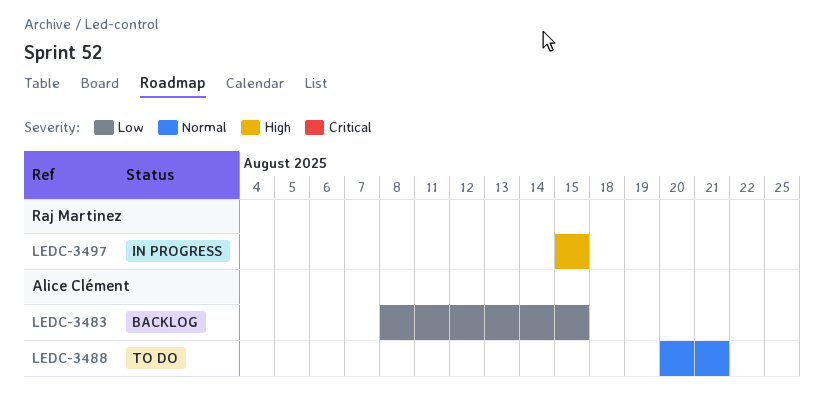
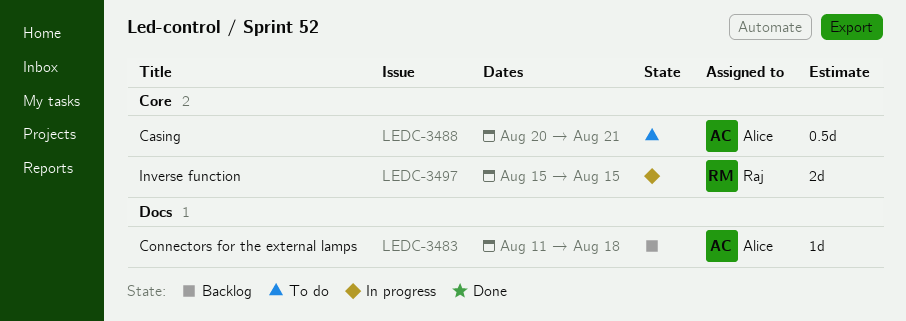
LEDC-3483, start: Aug 8 -> Aug 11
LEDC-3483, due: Aug 15 -> Aug 18

